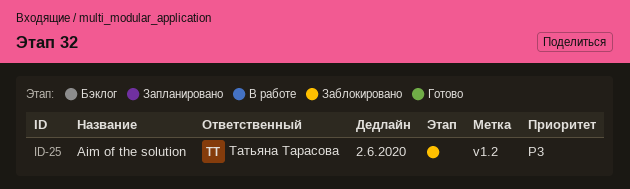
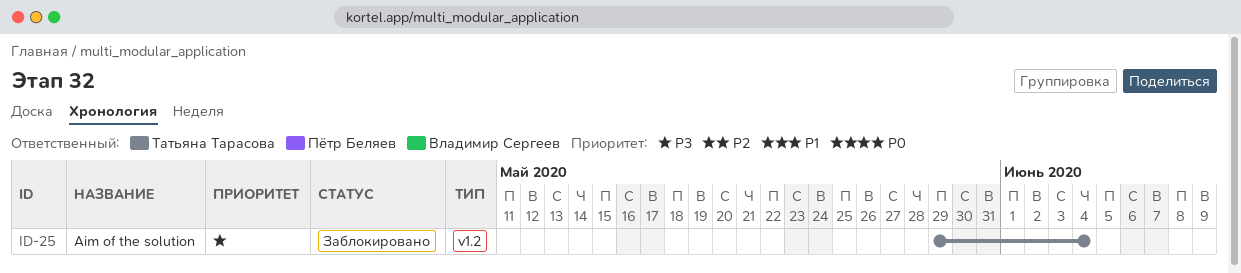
ID-25, due: Jun 2 -> Jun 4

